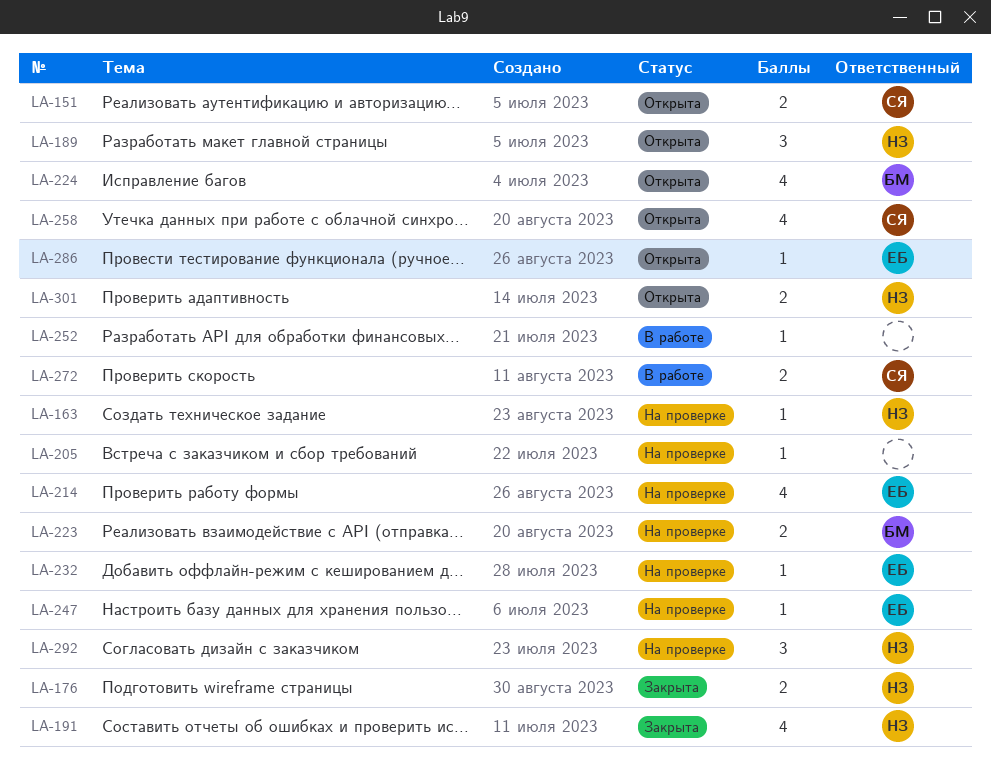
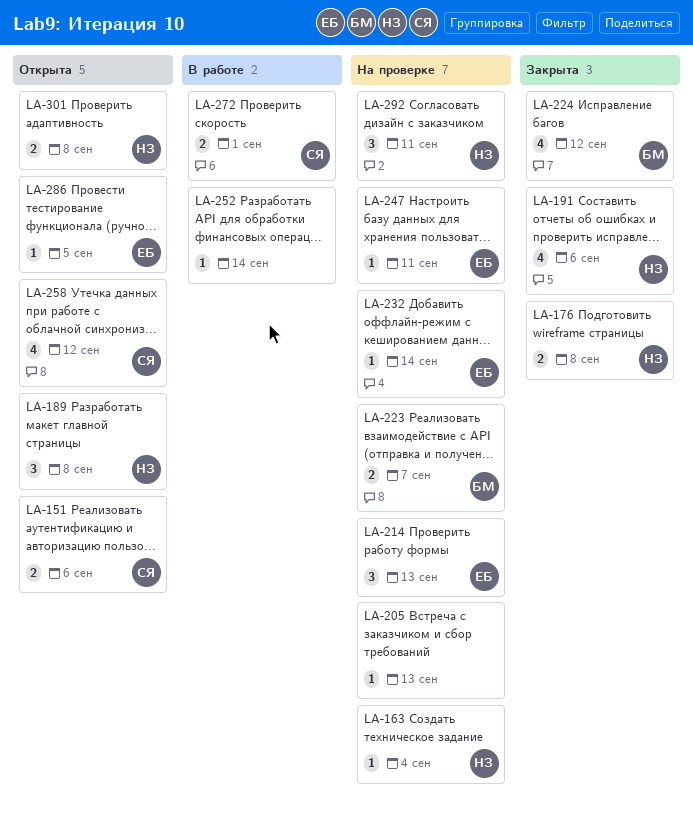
LA-214, estimate: 4 -> 3
LA-224, status: Открыта -> Закрыта

